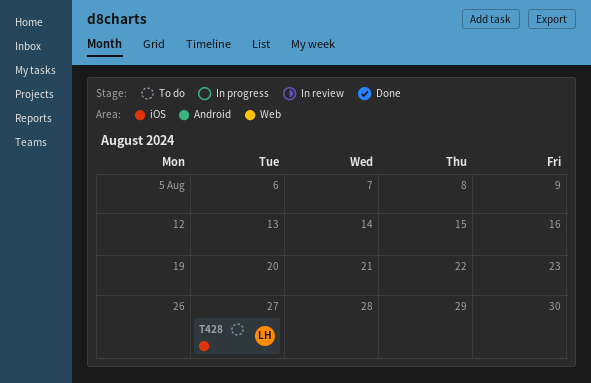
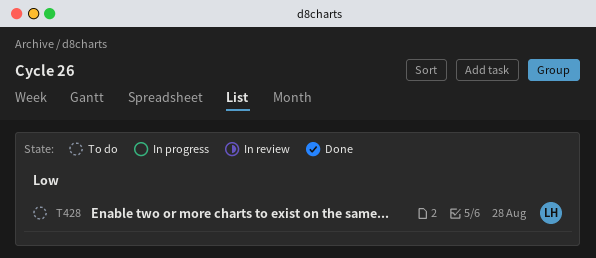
T428, due: Aug 27 -> Aug 28

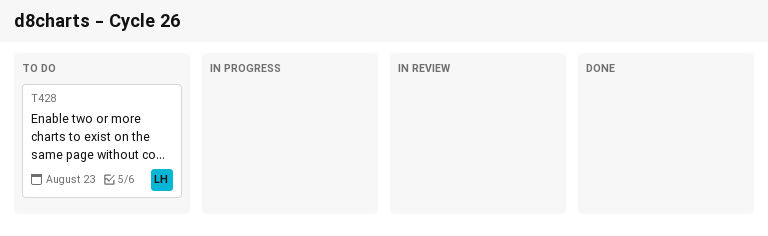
T428, due: Aug 28 -> Aug 23

